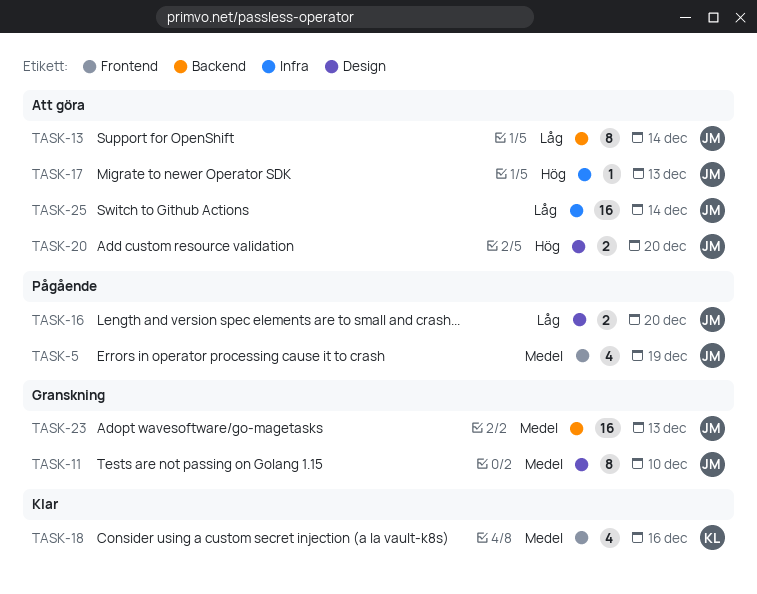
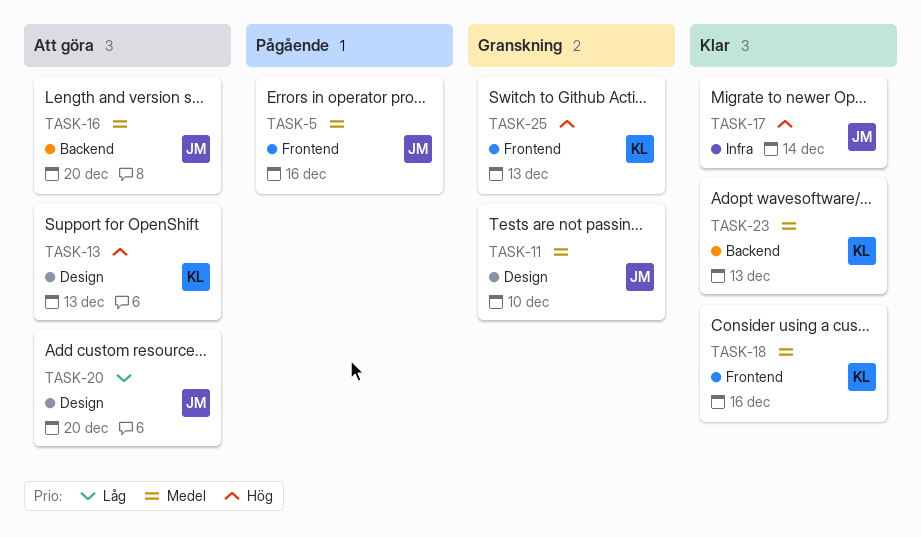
TASK-5, due: Dec 19 -> Dec 16
TASK-13, owner: JM -> KL
TASK-13, priority: Låg -> Hög
TASK-13, label: Backend -> Design
TASK-13, due: Dec 14 -> Dec 13
TASK-16, status: Pågående -> Att göra
TASK-16, priority: Låg -> Medel
TASK-16, label: Design -> Backend
TASK-17, status: Att göra -> Klar
TASK-17, due: Dec 13 -> Dec 14
TASK-20, priority: Hög -> Låg
TASK-23, status: Granskning -> Klar
TASK-23, owner: JM -> KL
TASK-25, status: Att göra -> Granskning
TASK-25, owner: JM -> KL
TASK-25, priority: Låg -> Hög
TASK-25, label: Infra -> Frontend
TASK-25, due: Dec 14 -> Dec 13

